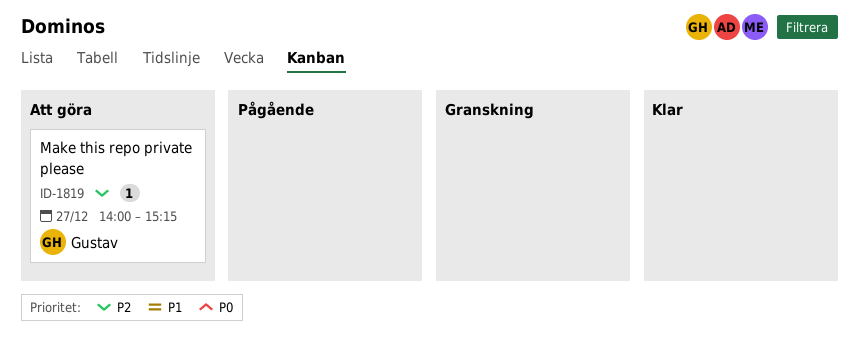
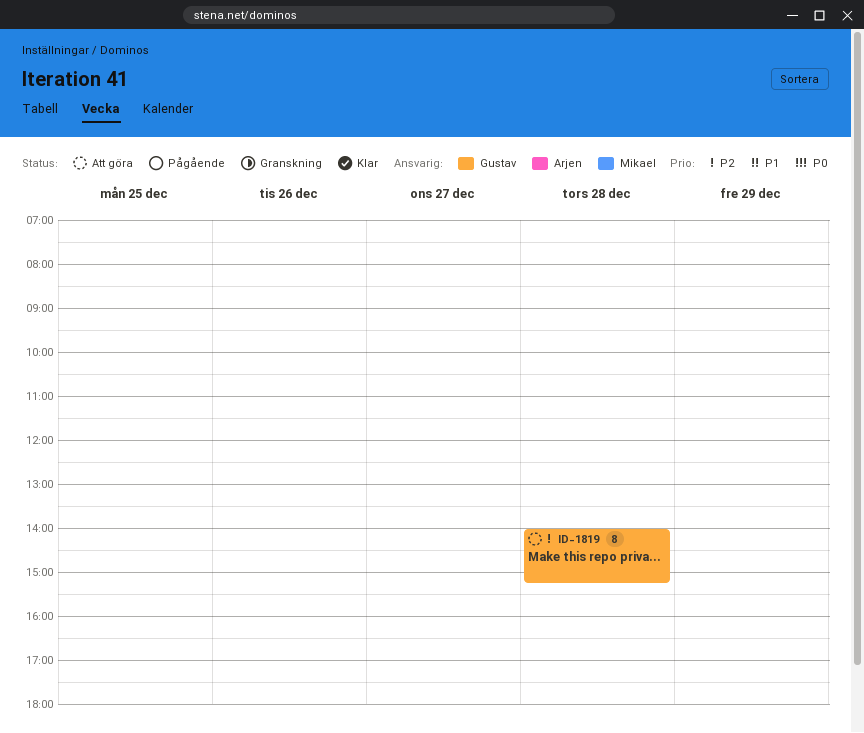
ID-1819, estimate: 1 -> 8
ID-1819, day: Dec 27 -> Dec 28

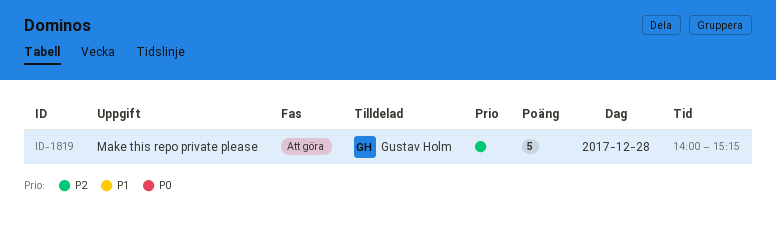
ID-1819, estimate: 8 -> 5

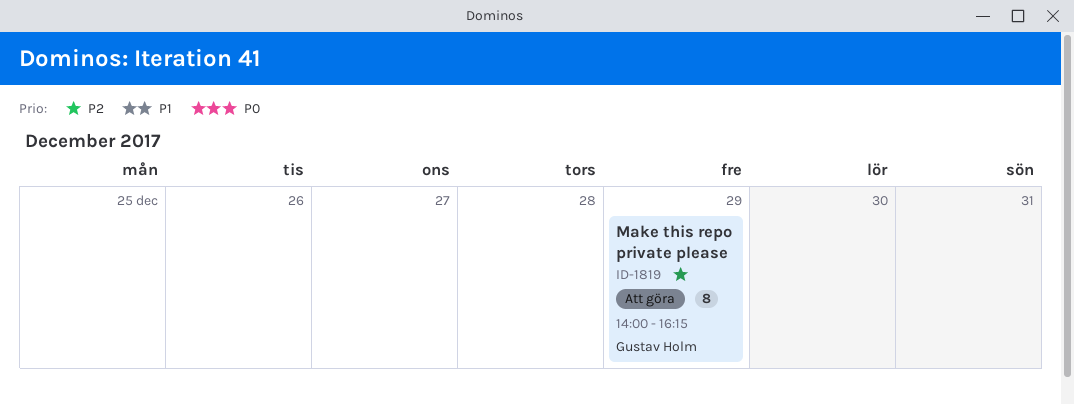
ID-1819, estimate: 5 -> 8
ID-1819, day: Dec 28 -> Dec 29
ID-1819, ends: 15:15 -> 16:15

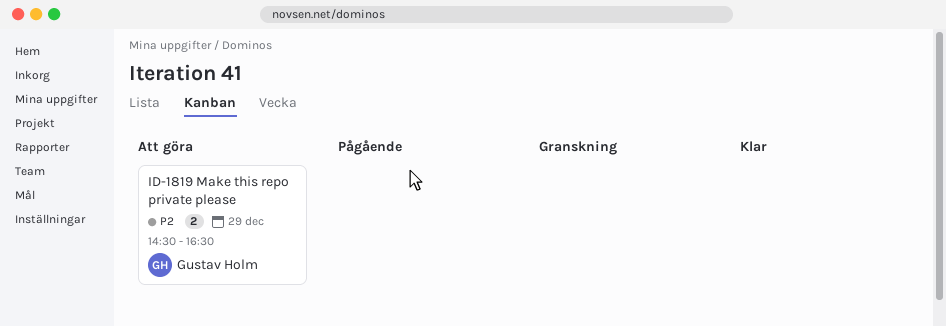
ID-1819, estimate: 8 -> 2
ID-1819, begins: 14:00 -> 14:30
ID-1819, ends: 16:15 -> 16:30

